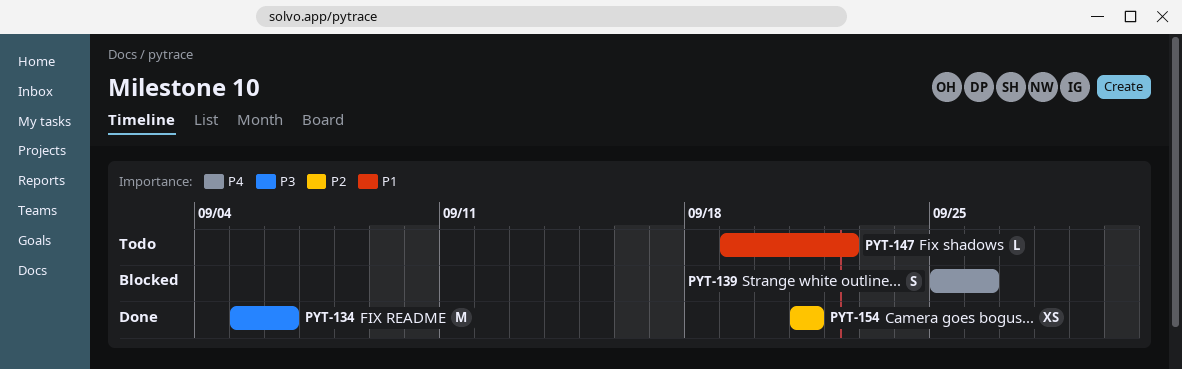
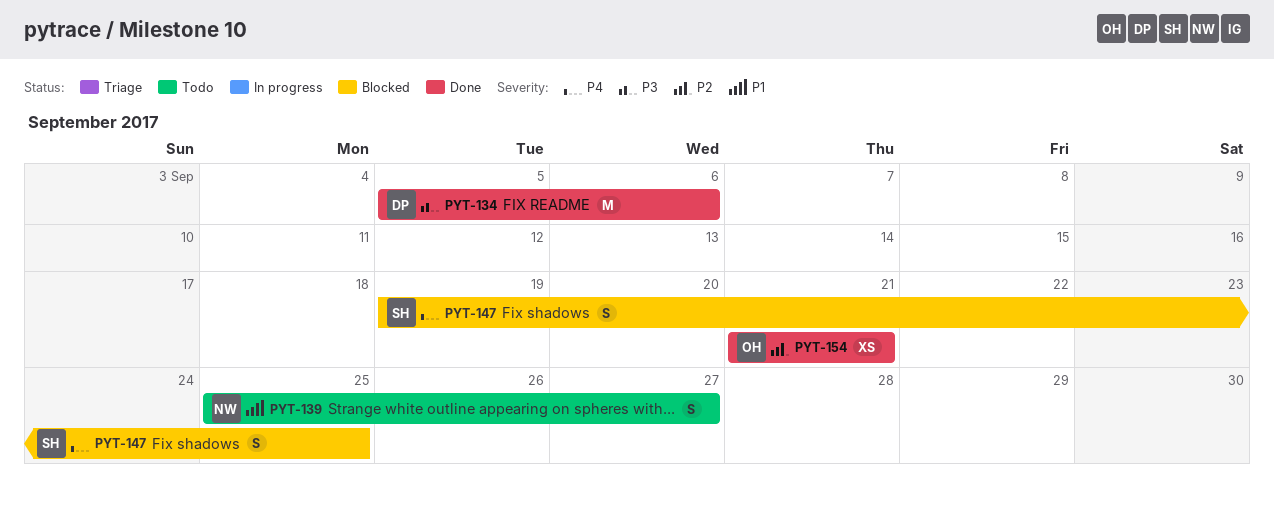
PYT-139, status: Blocked -> Todo
PYT-139, priority: P4 -> P1
PYT-139, due: Sep 26 -> Sep 27
PYT-147, status: Todo -> Blocked
PYT-147, priority: P1 -> P4
PYT-147, estimate: L -> S
PYT-147, due: Sep 22 -> Sep 25

